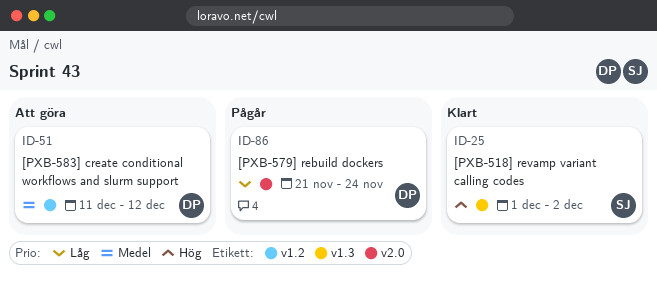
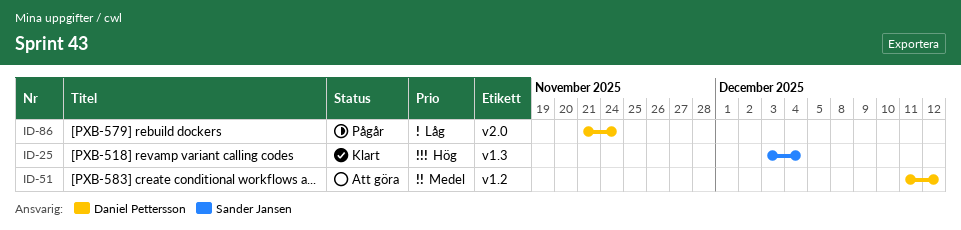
ID-25, start: Dec 1 -> Dec 3
ID-25, due: Dec 2 -> Dec 4

